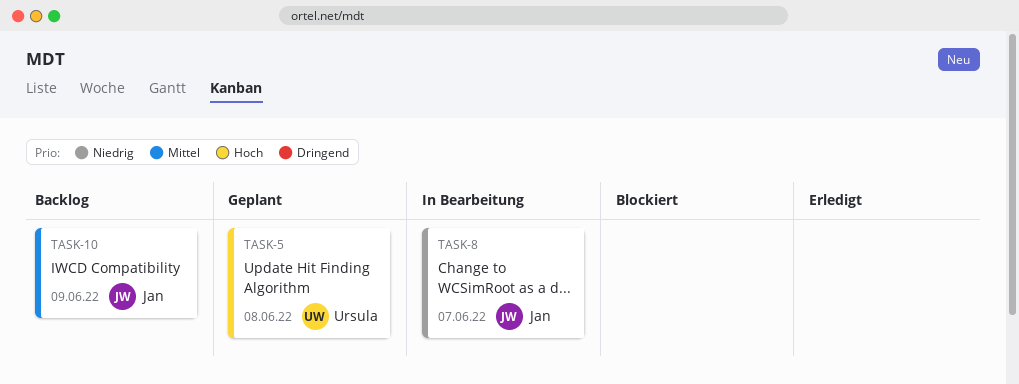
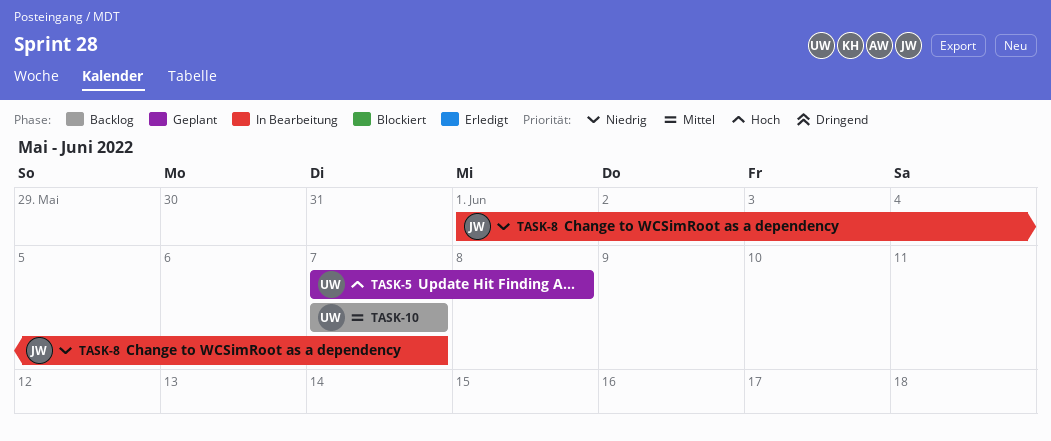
TASK-10, owner: Jan -> Ursula
TASK-10, due: Jun 9 -> Jun 7

